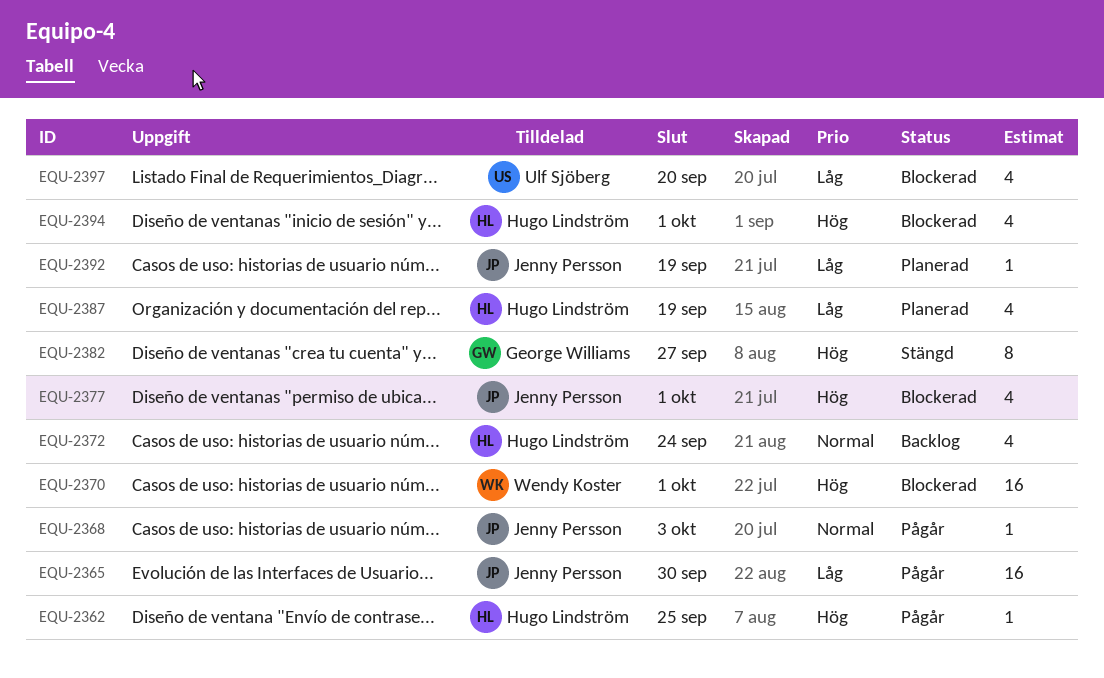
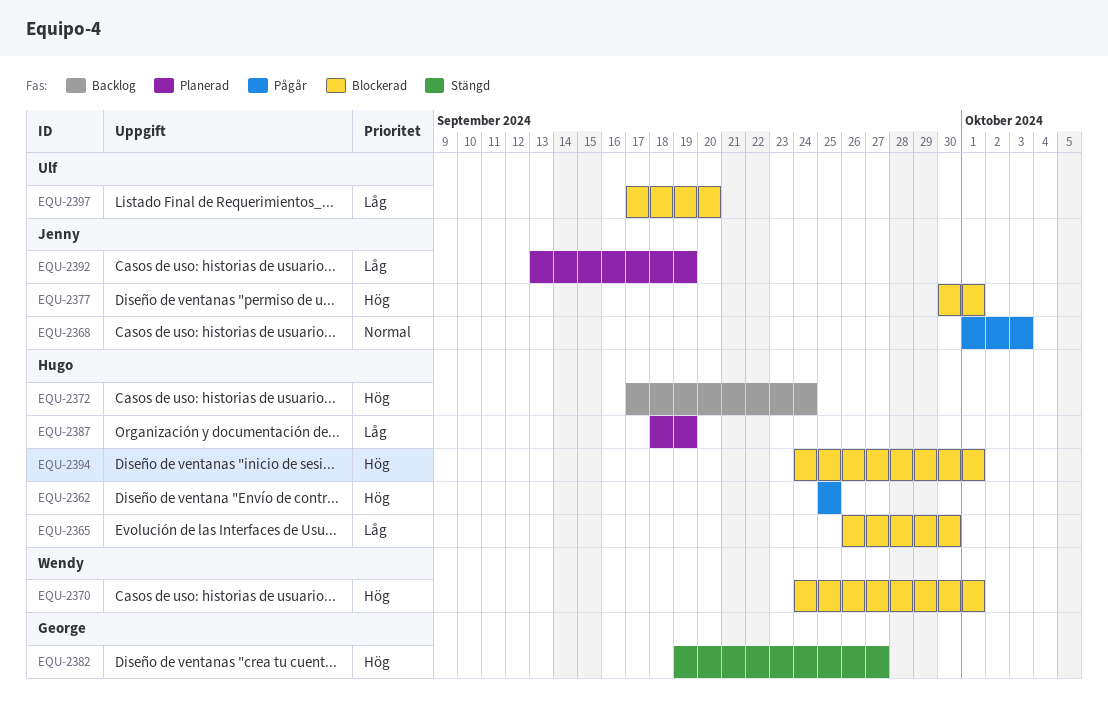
EQU-2365, status: Pågår -> Blockerad
EQU-2365, owner: Jenny Persson -> Hugo Lindström
EQU-2372, priority: Normal -> Hög

